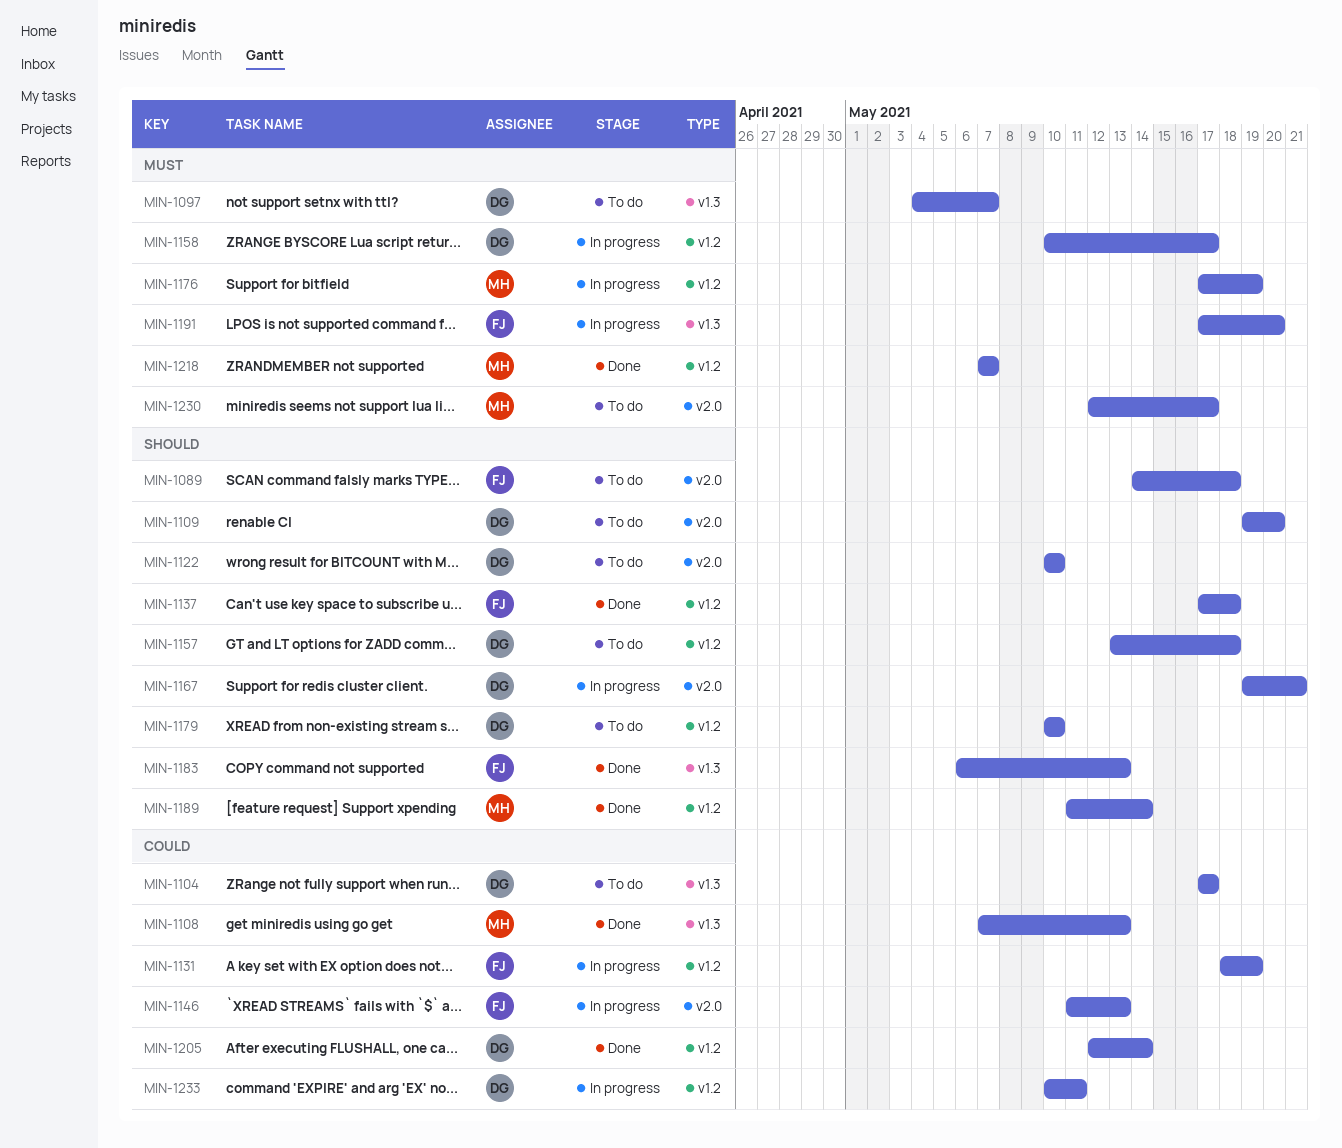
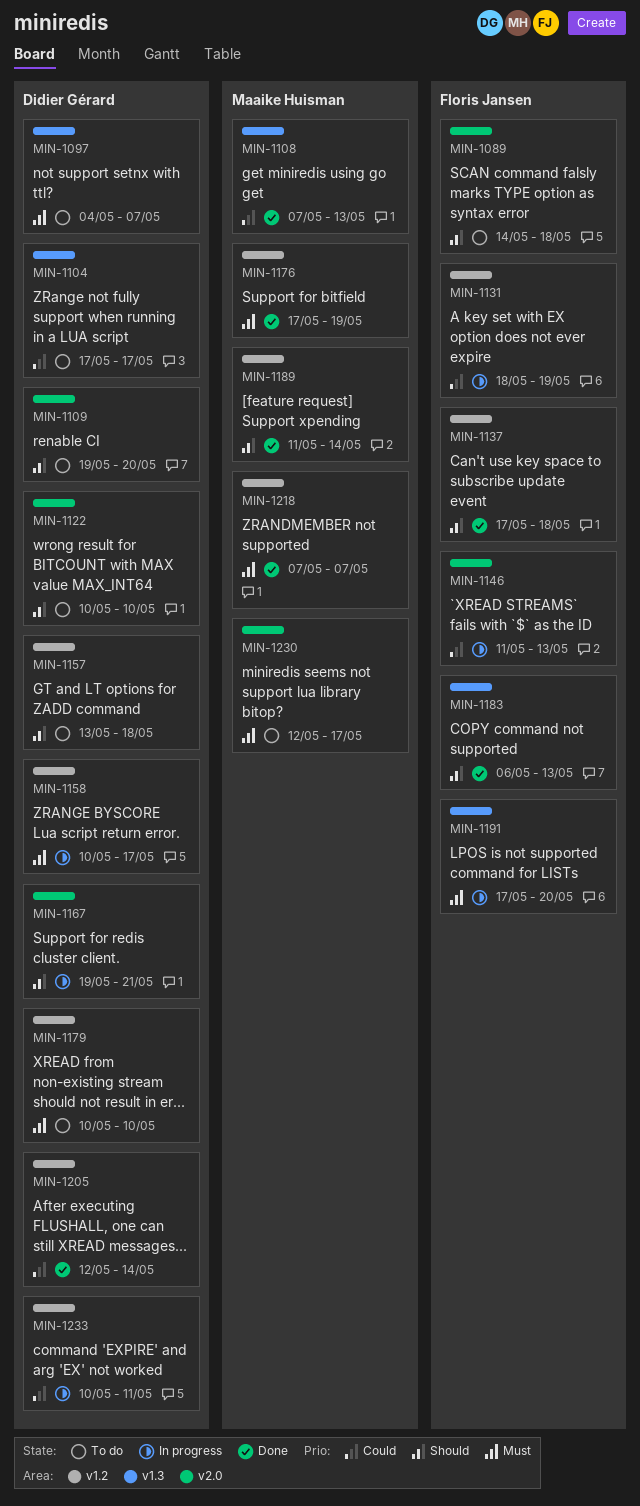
MIN-1176, status: In progress -> Done
MIN-1179, priority: Should -> Must

